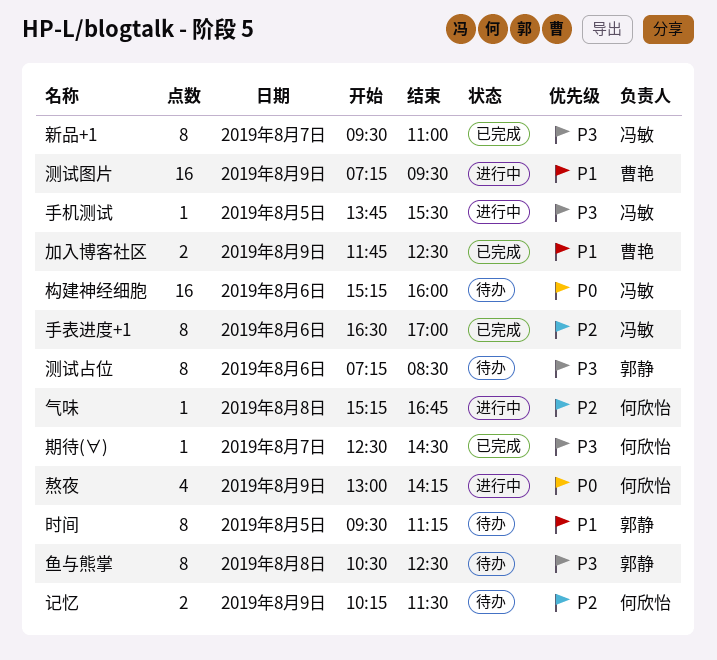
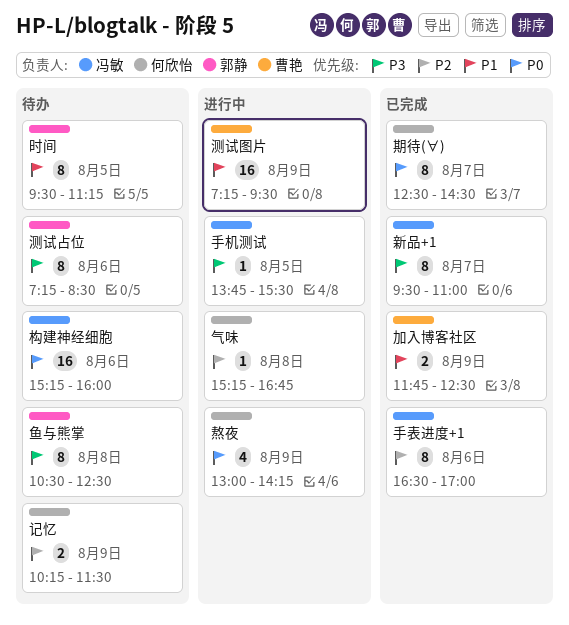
期待(∀), priority: P3 -> P0
期待(∀), estimate: 1 -> 8

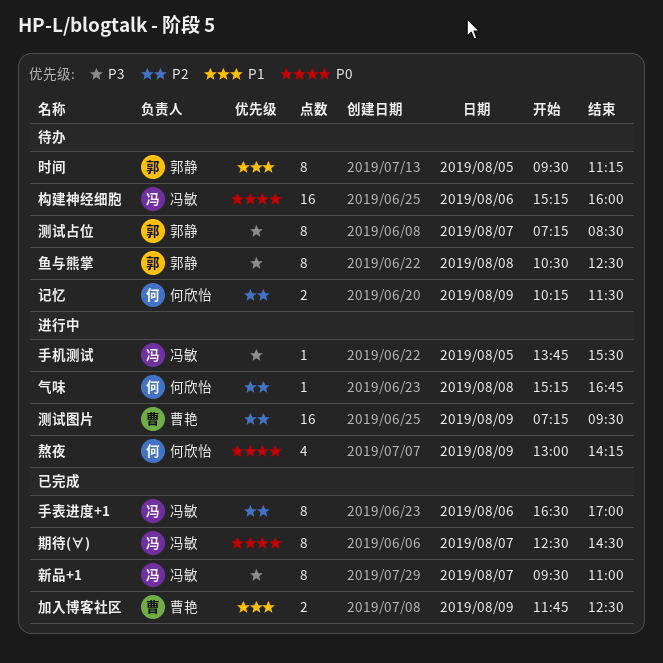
期待(∀), owner: 何欣怡 -> 冯敏
测试占位, day: Aug 6 -> Aug 7
测试图片, priority: P1 -> P2

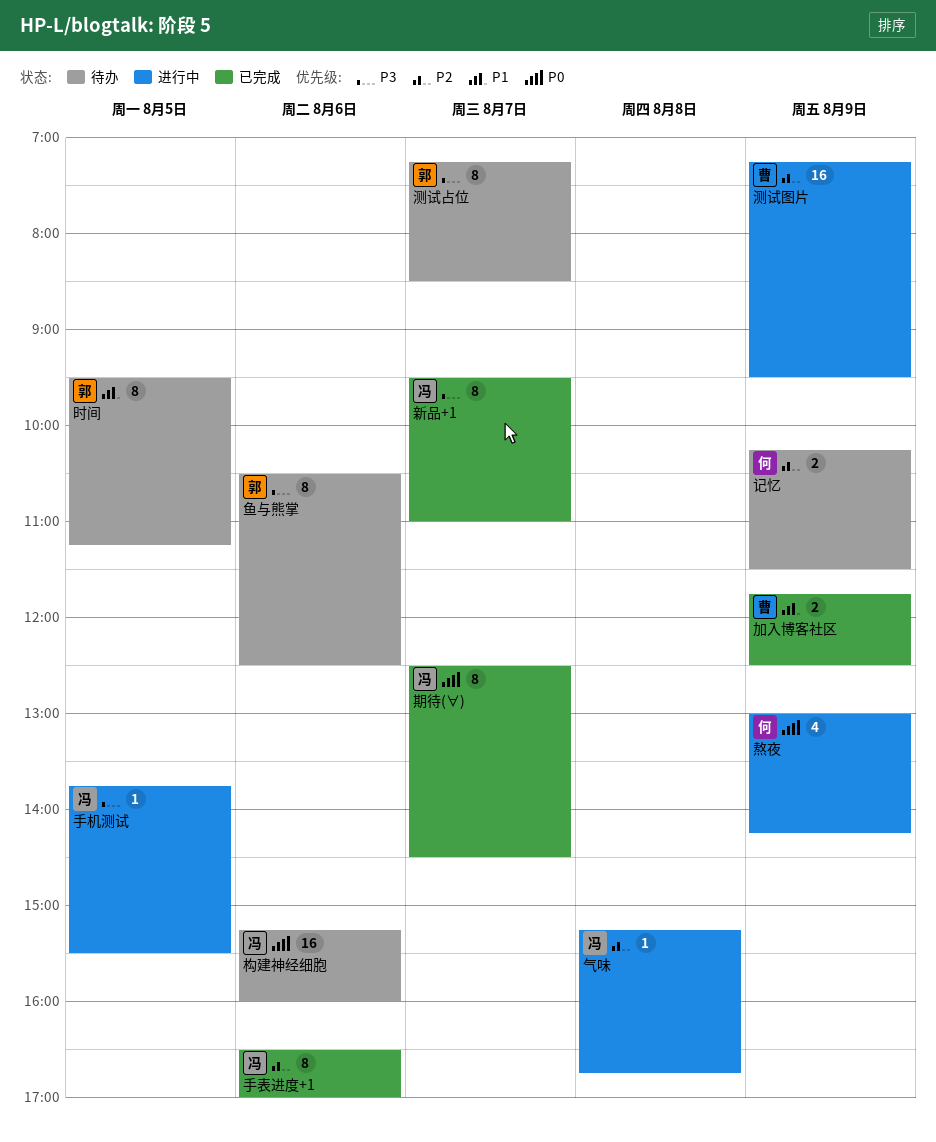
气味, owner: 何欣怡 -> 冯敏
鱼与熊掌, day: Aug 8 -> Aug 6

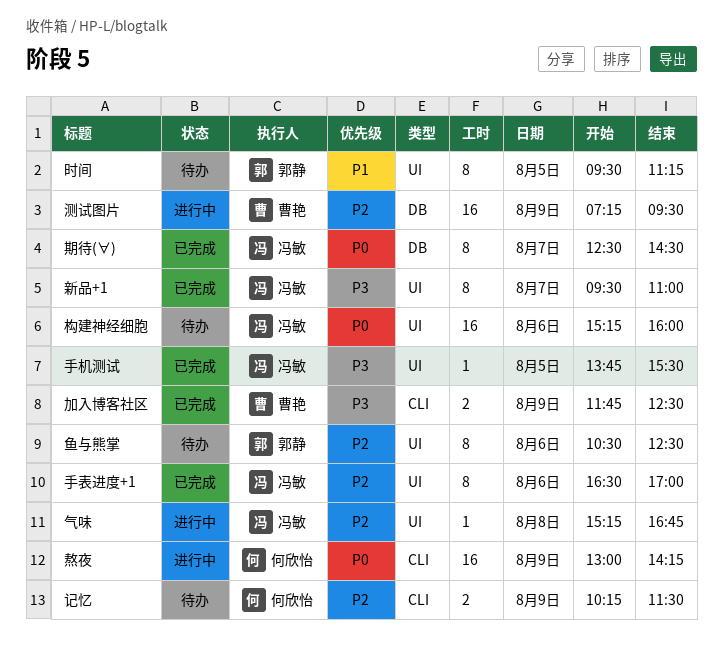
加入博客社区, priority: P1 -> P3
手机测试, status: 进行中 -> 已完成
测试占位: present -> none
熬夜, estimate: 4 -> 16
鱼与熊掌, priority: P3 -> P2

